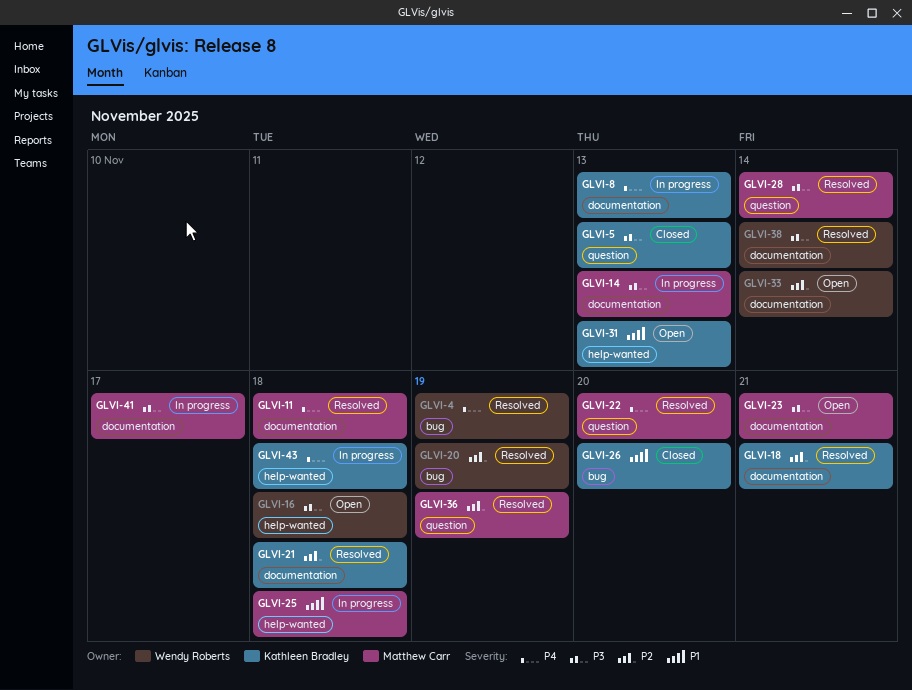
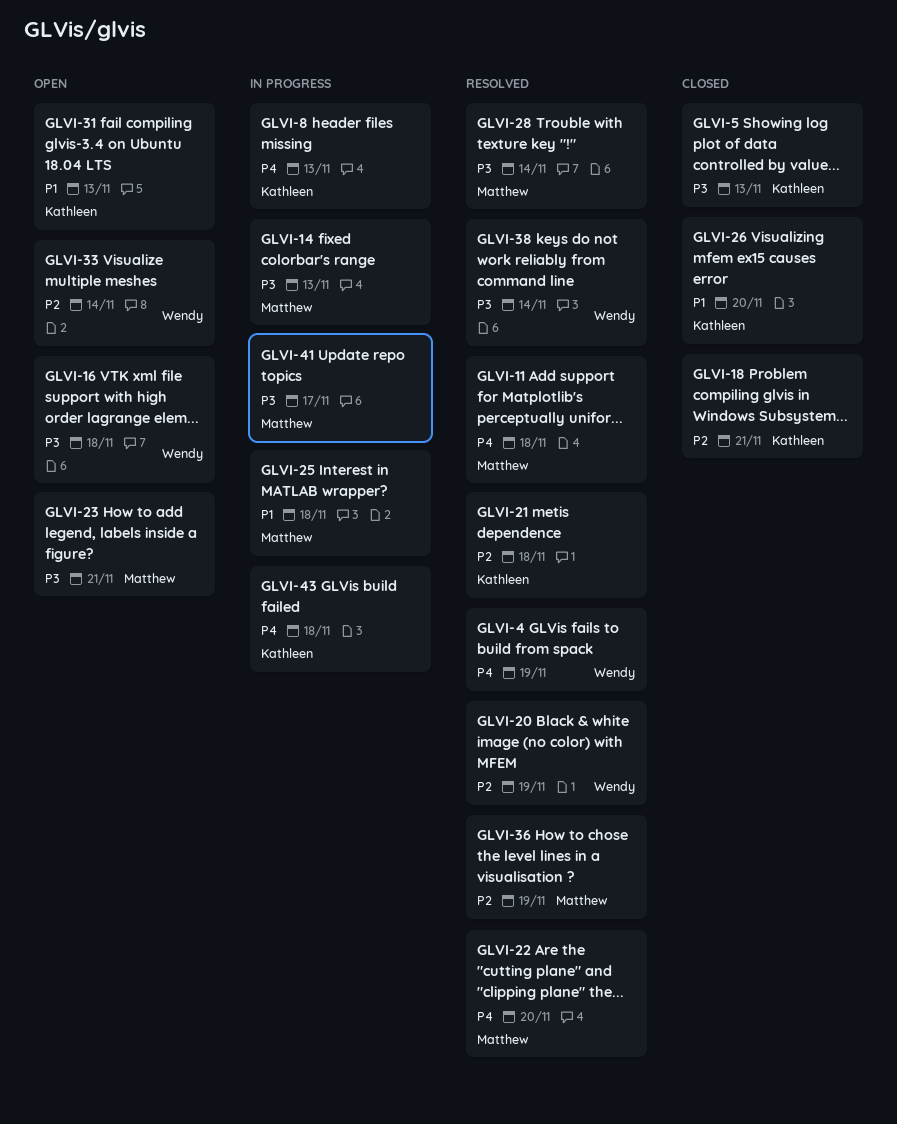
GLVI-18, status: Resolved -> Closed

